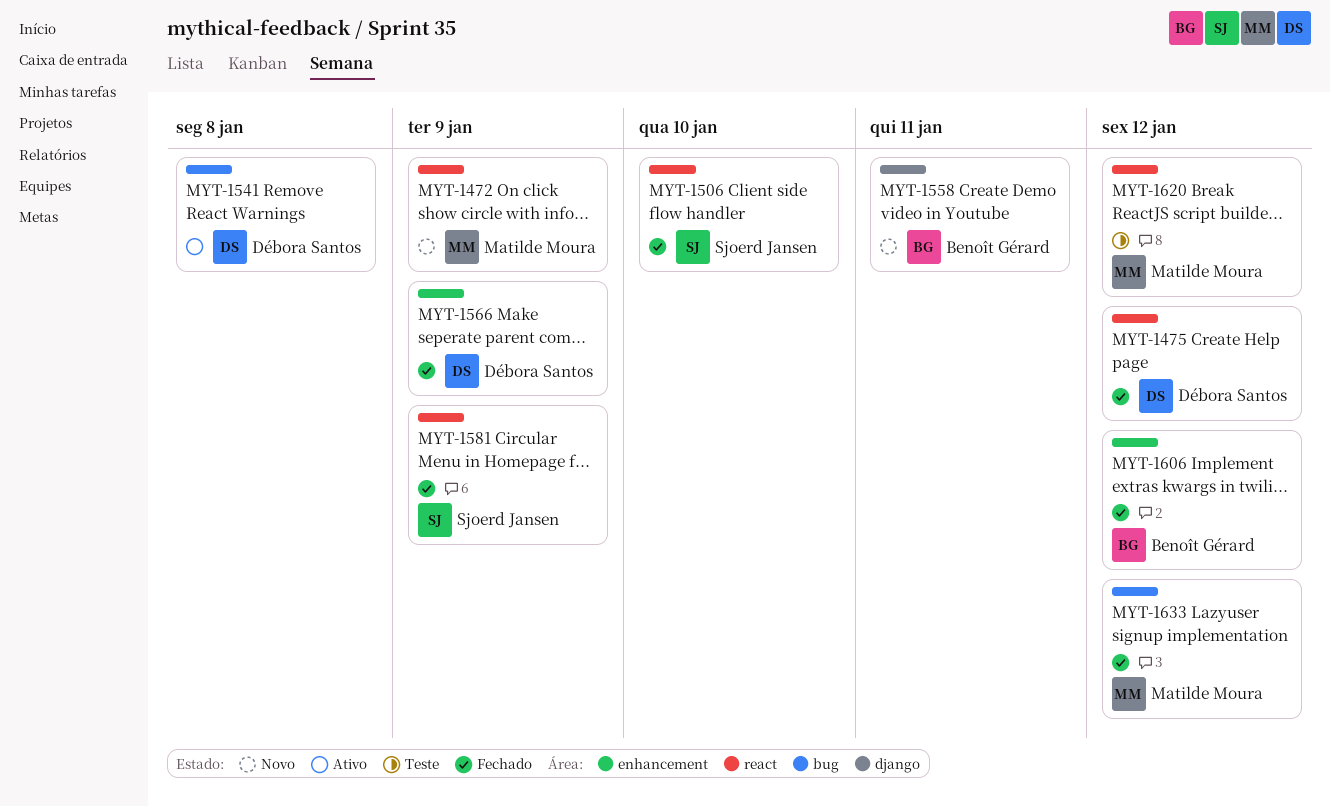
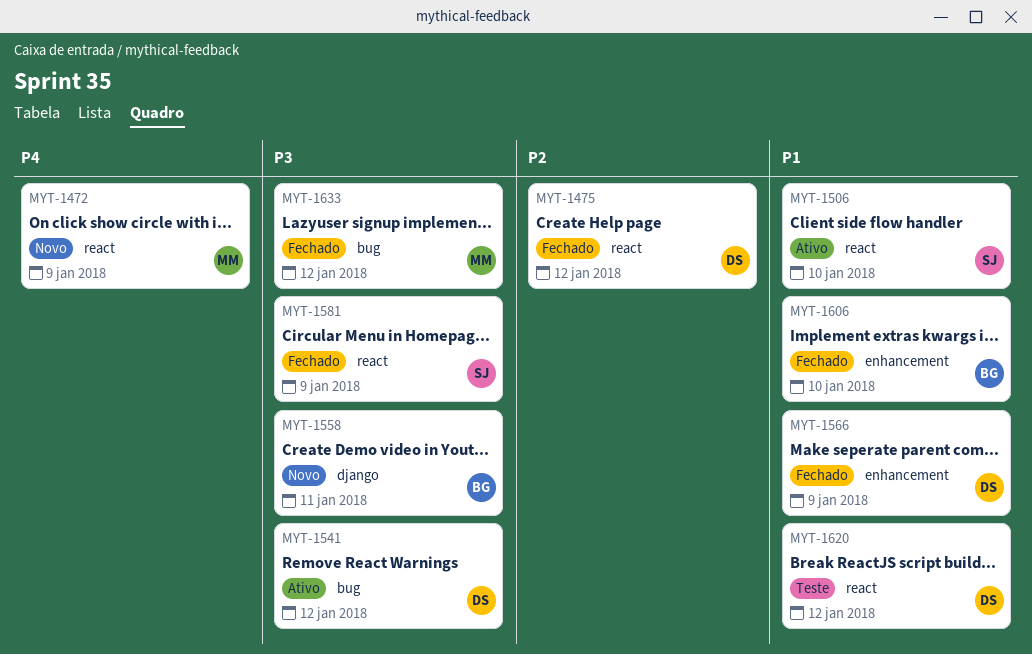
MYT-1506, status: Fechado -> Ativo
MYT-1541, due: Jan 8 -> Jan 12
MYT-1606, due: Jan 12 -> Jan 10
MYT-1620, owner: Matilde Moura -> Débora Santos

